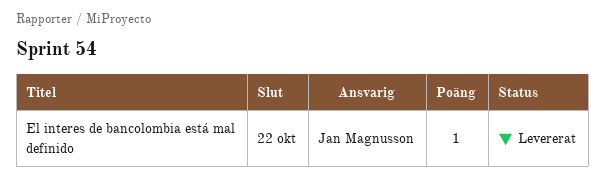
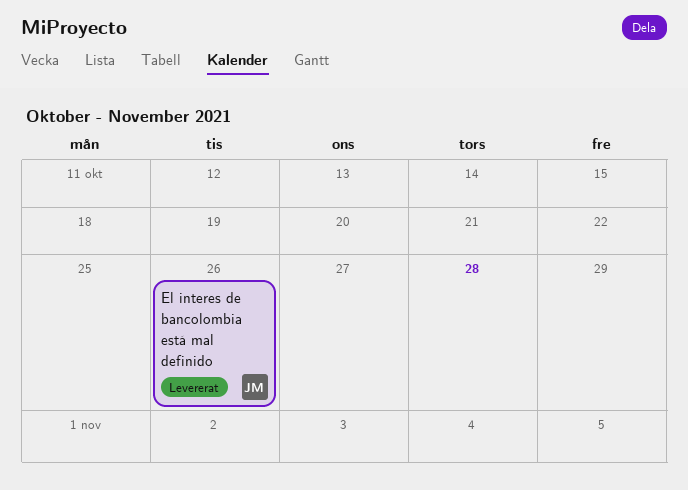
El interes de bancolombia está mal definido, due: Oct 22 -> Oct 26

